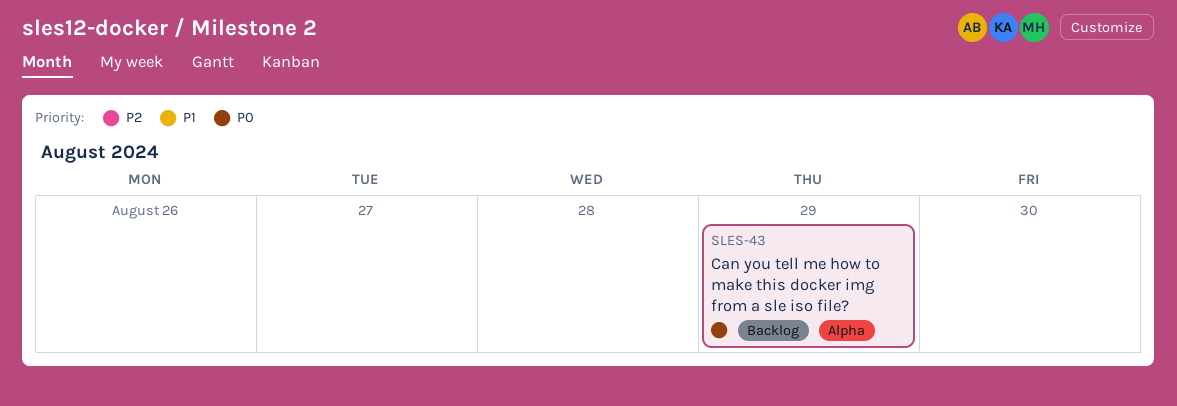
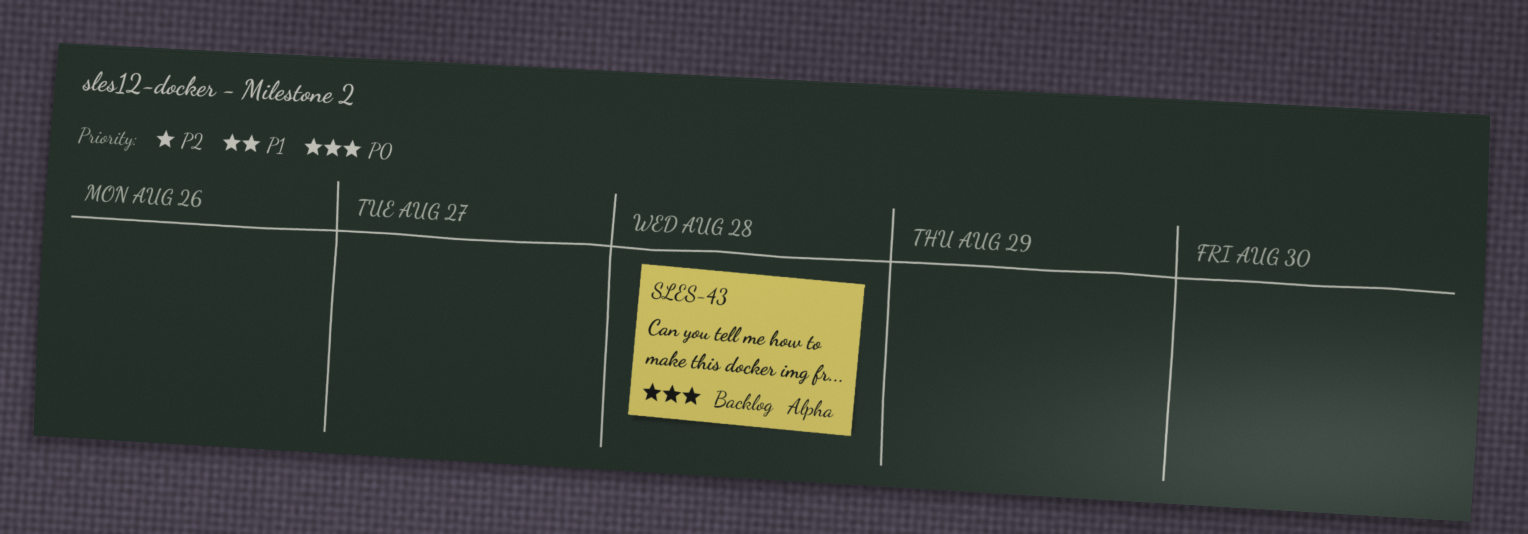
SLES-43, due: Aug 29 -> Aug 28

